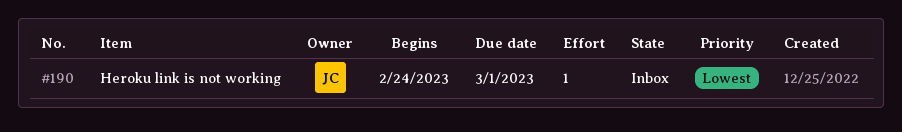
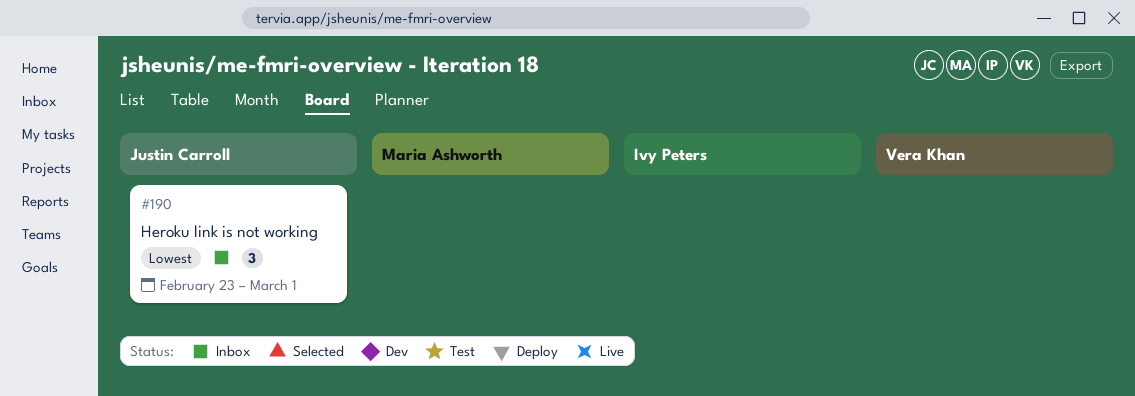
#190, estimate: 1 -> 3
#190, start: Feb 24 -> Feb 23

